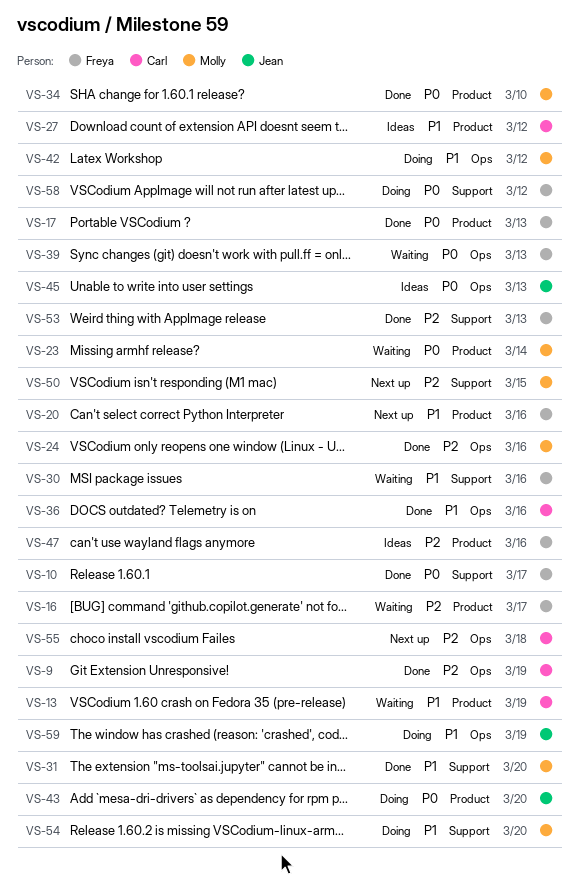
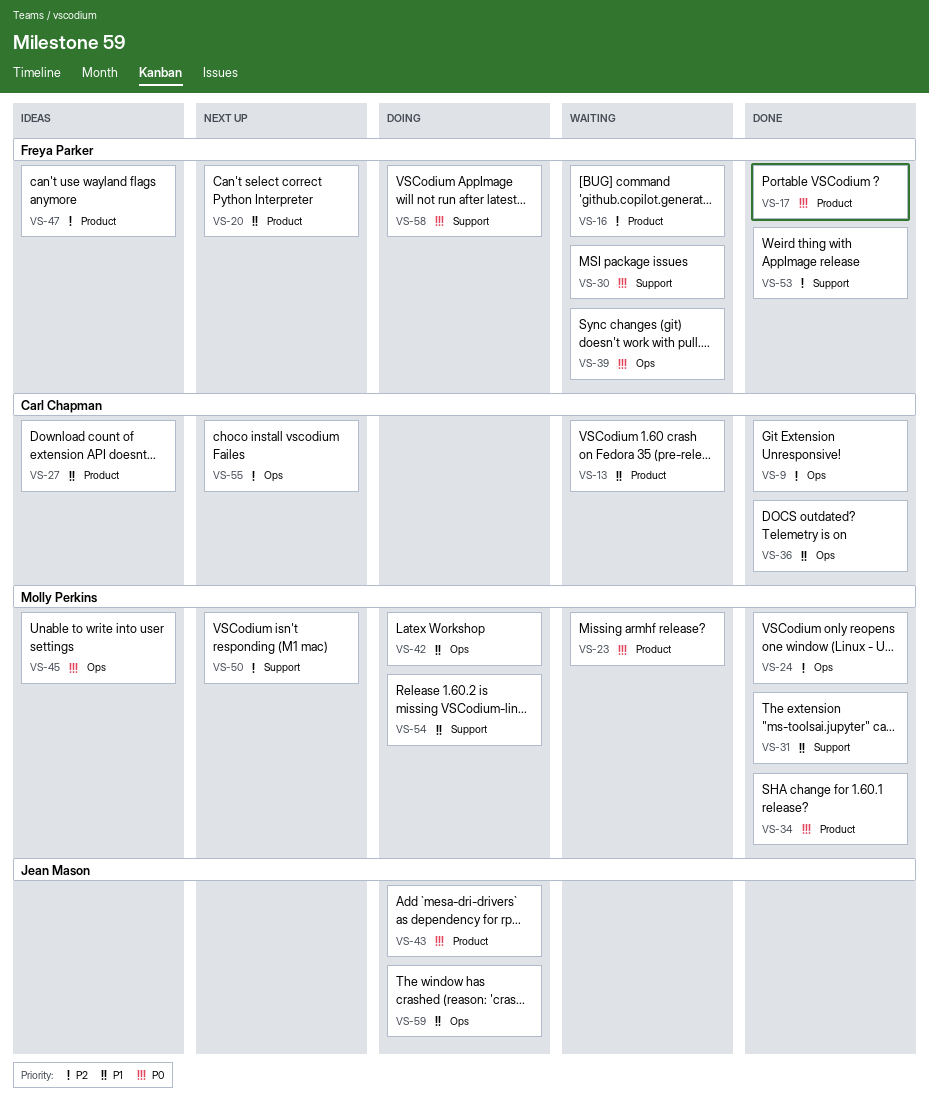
VS-10: present -> none
VS-30, priority: P1 -> P0
VS-45, owner: Jean Mason -> Molly Perkins

